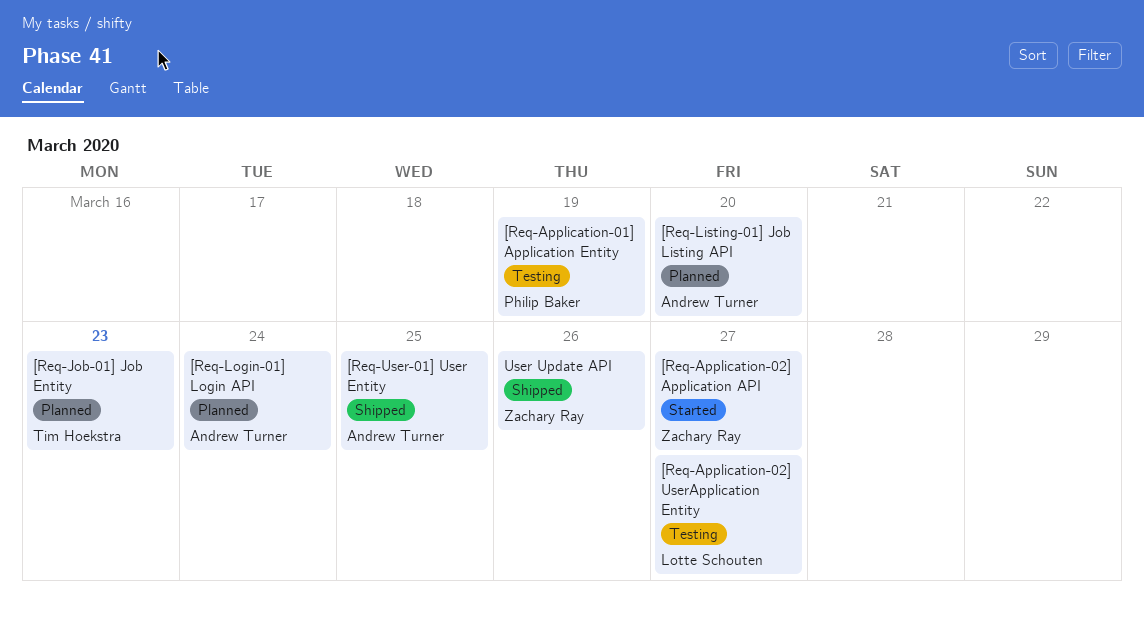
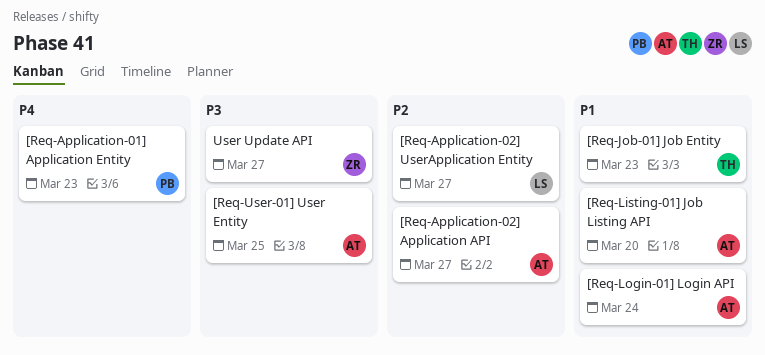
[Req-Application-01] Application Entity, due: Mar 19 -> Mar 23
[Req-Application-02] Application API, owner: Zachary Ray -> Andrew Turner
User Update API, due: Mar 26 -> Mar 27

